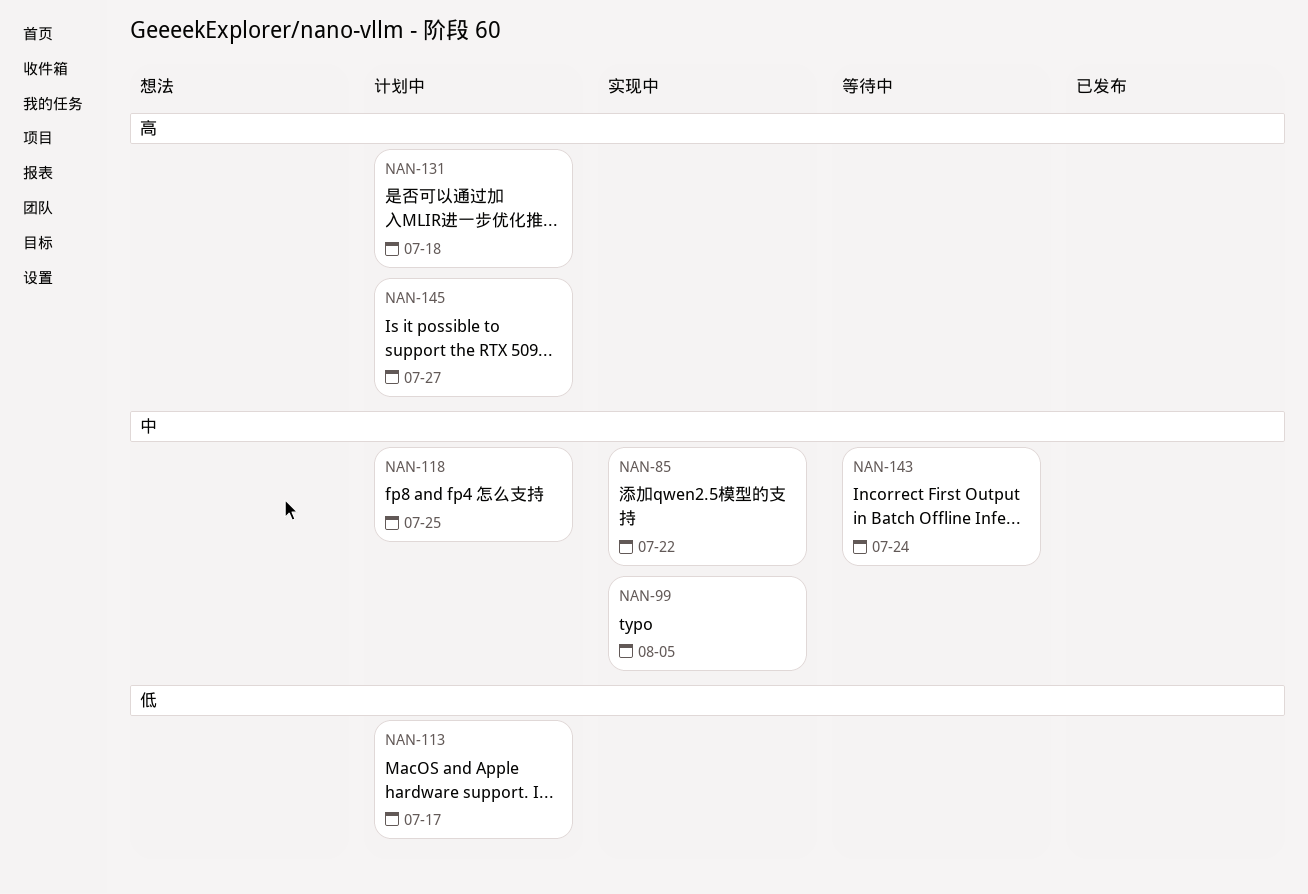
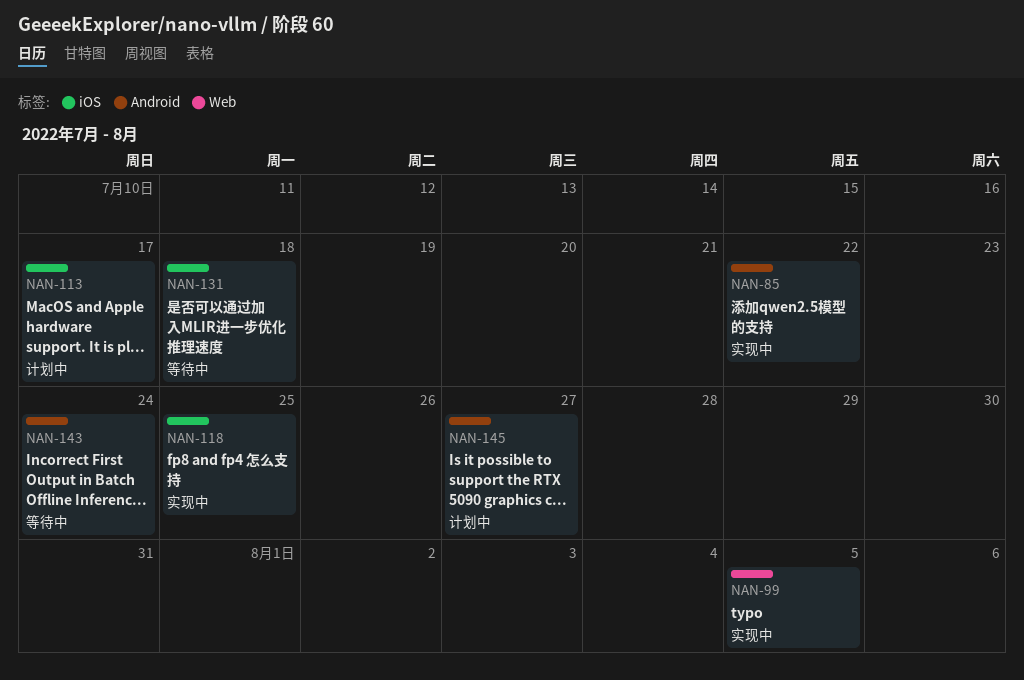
NAN-118, status: 计划中 -> 实现中
NAN-131, status: 计划中 -> 等待中

